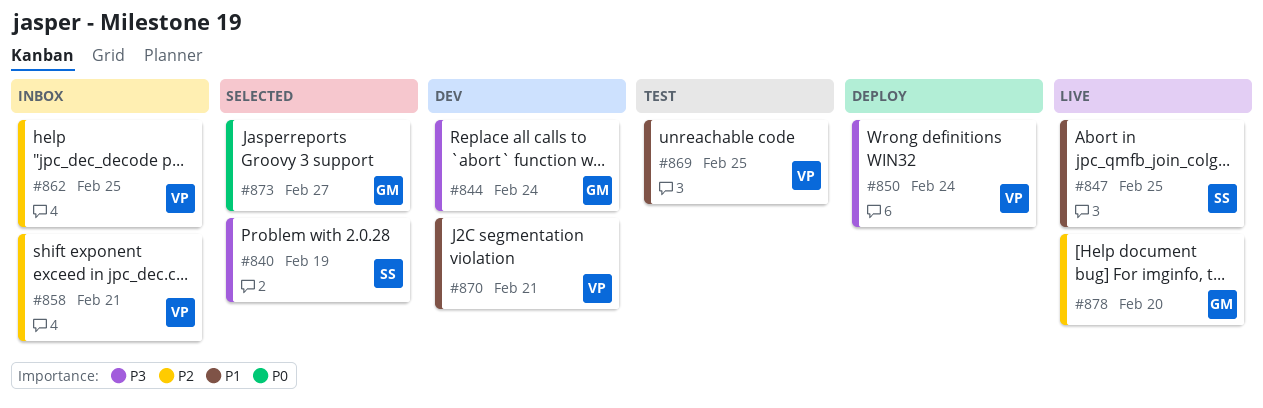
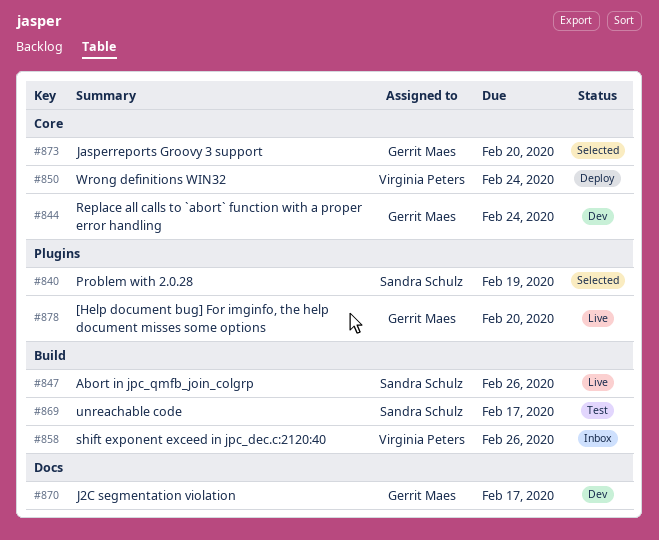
#847, due: Feb 25 -> Feb 26
#858, due: Feb 21 -> Feb 26
#862: present -> none
#869, owner: Virginia Peters -> Sandra Schulz
#869, due: Feb 25 -> Feb 17
#870, owner: Virginia Peters -> Gerrit Maes
#870, due: Feb 21 -> Feb 17
#873, due: Feb 27 -> Feb 20

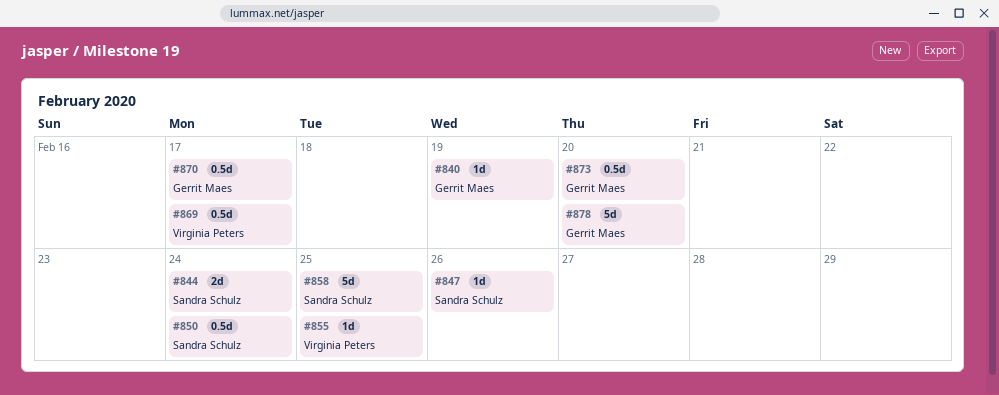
#840, owner: Sandra Schulz -> Gerrit Maes
#844, owner: Gerrit Maes -> Sandra Schulz
#850, owner: Virginia Peters -> Sandra Schulz
#855: none -> present
#858, owner: Virginia Peters -> Sandra Schulz
#858, due: Feb 26 -> Feb 25
#869, owner: Sandra Schulz -> Virginia Peters

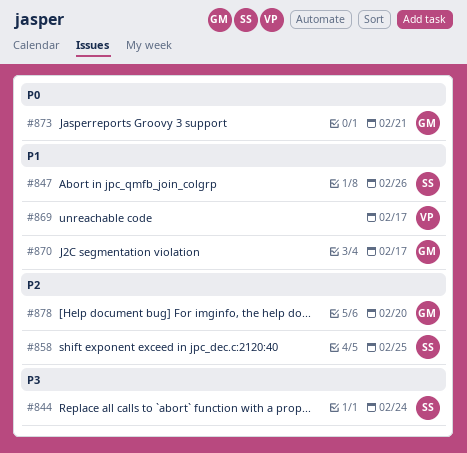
#840: present -> none
#850: present -> none
#855: present -> none
#873, due: Feb 20 -> Feb 21

